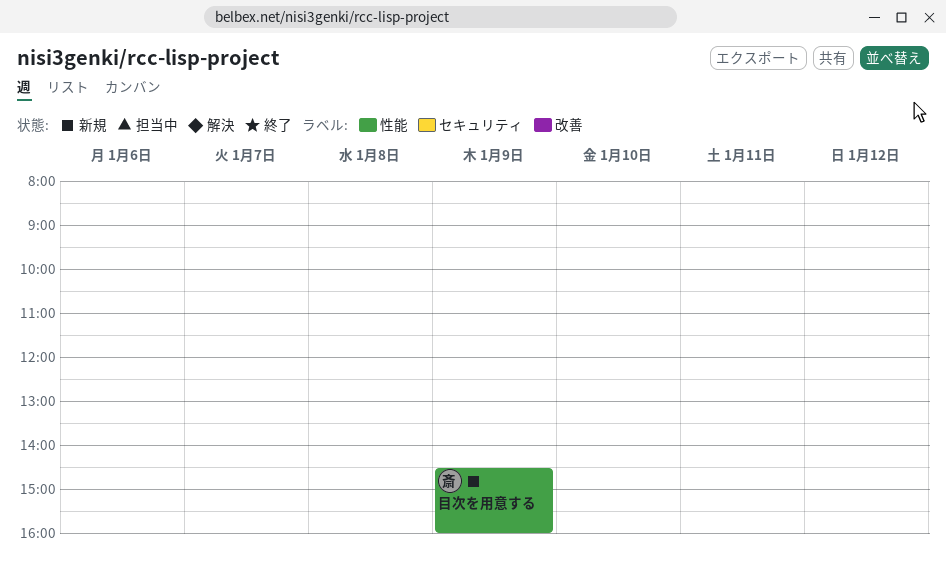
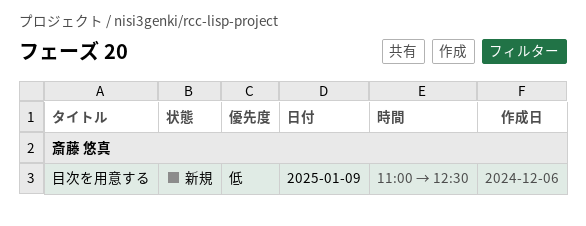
目次を用意する, begins: 14:30 -> 11:00
目次を用意する, ends: 16:00 -> 12:30

